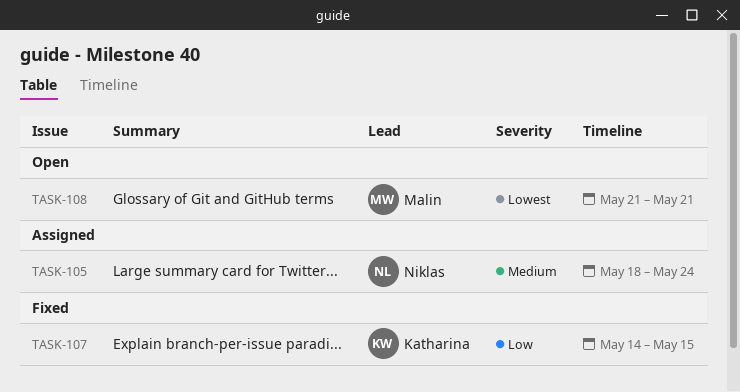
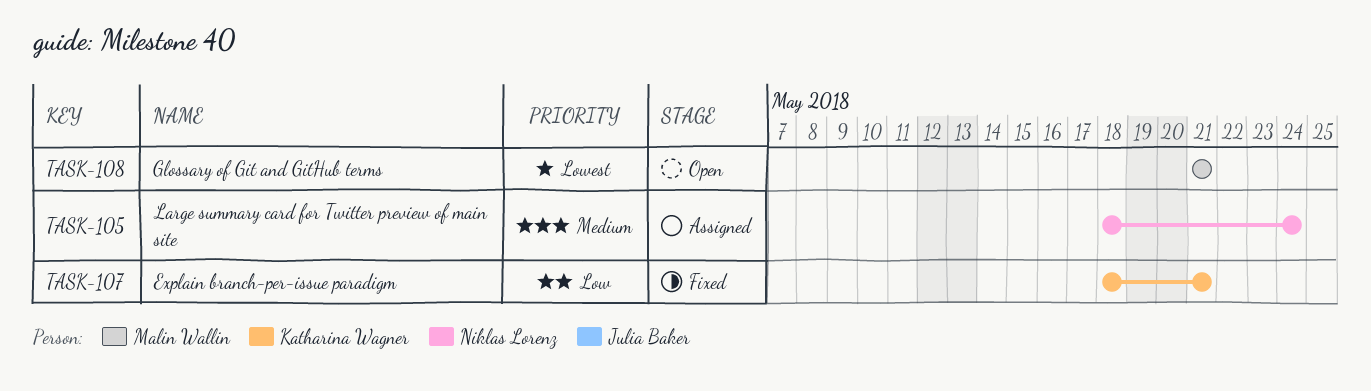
TASK-107, start: May 14 -> May 18
TASK-107, due: May 15 -> May 21

